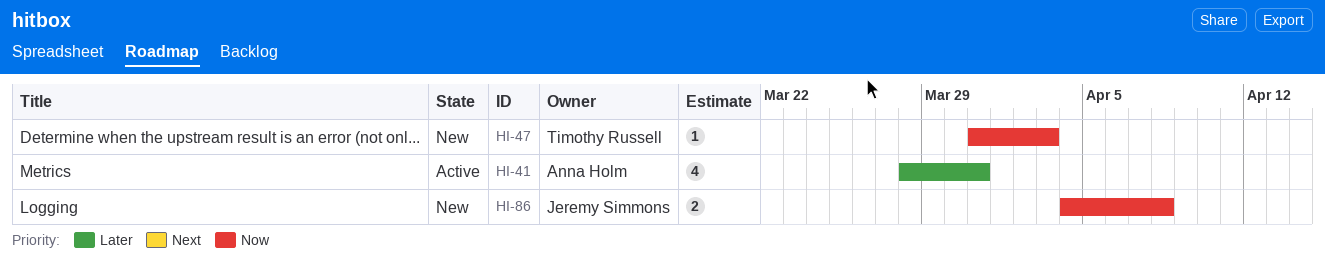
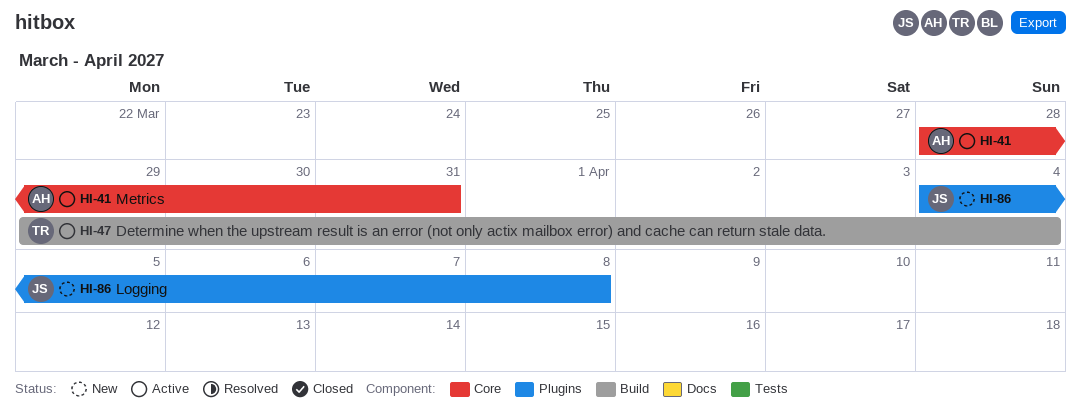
HI-47, status: New -> Active
HI-47, start: Mar 31 -> Mar 29
HI-47, due: Apr 3 -> Apr 4

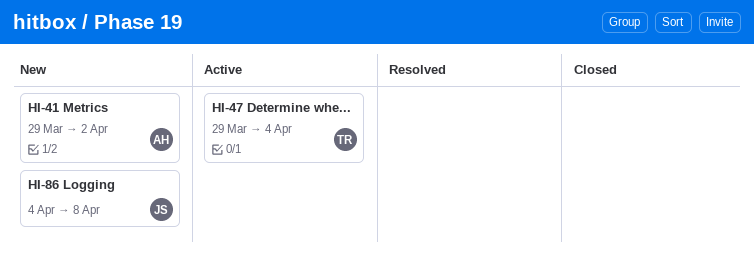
HI-41, status: Active -> New
HI-41, start: Mar 28 -> Mar 29
HI-41, due: Mar 31 -> Apr 2

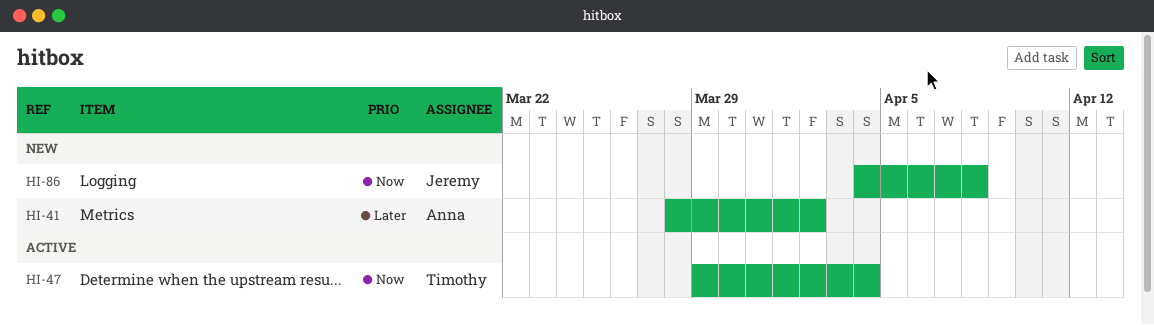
HI-41, start: Mar 29 -> Mar 28

